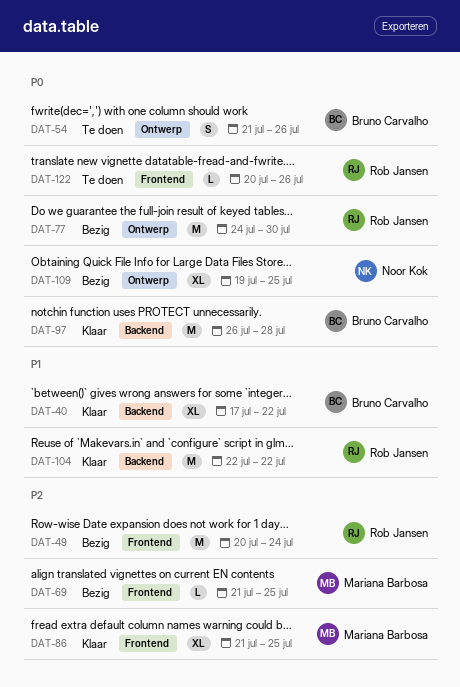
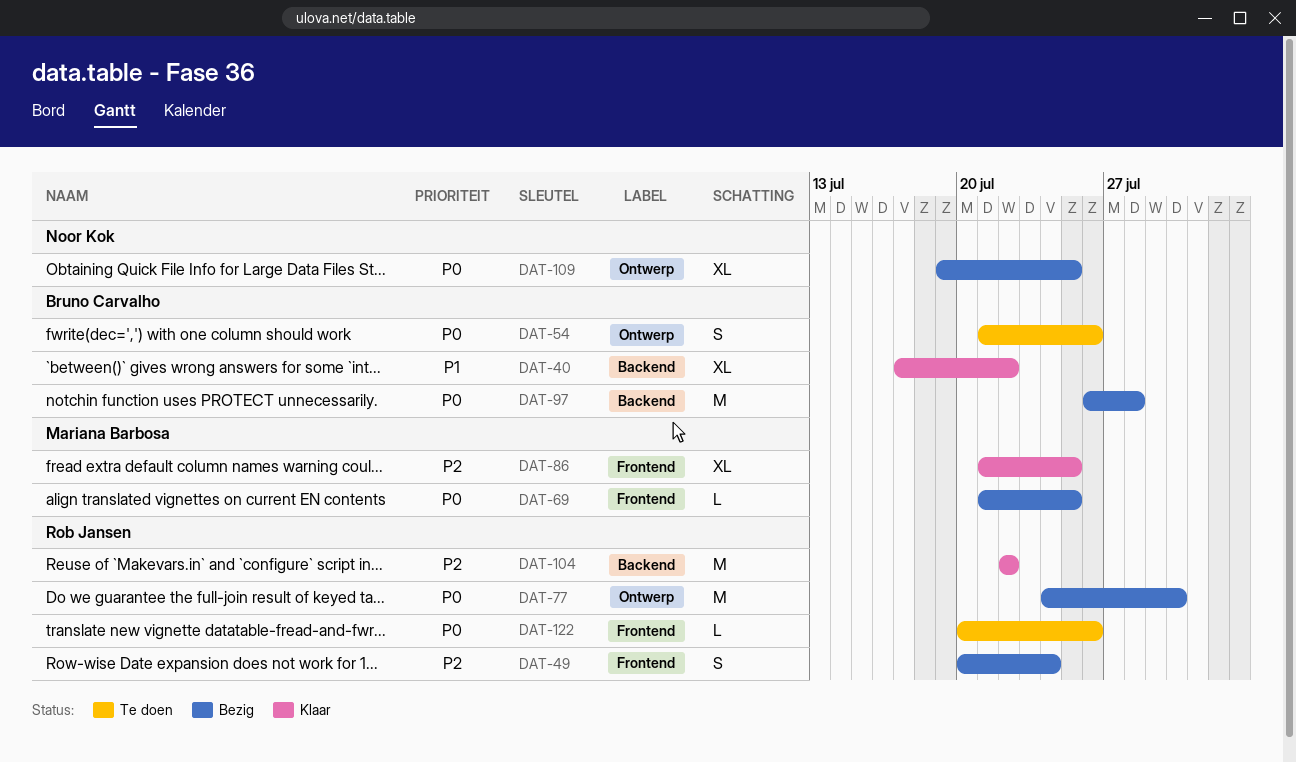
DAT-49, estimate: M -> S
DAT-69, priority: P2 -> P0
DAT-97, status: Klaar -> Bezig
DAT-104, priority: P1 -> P2

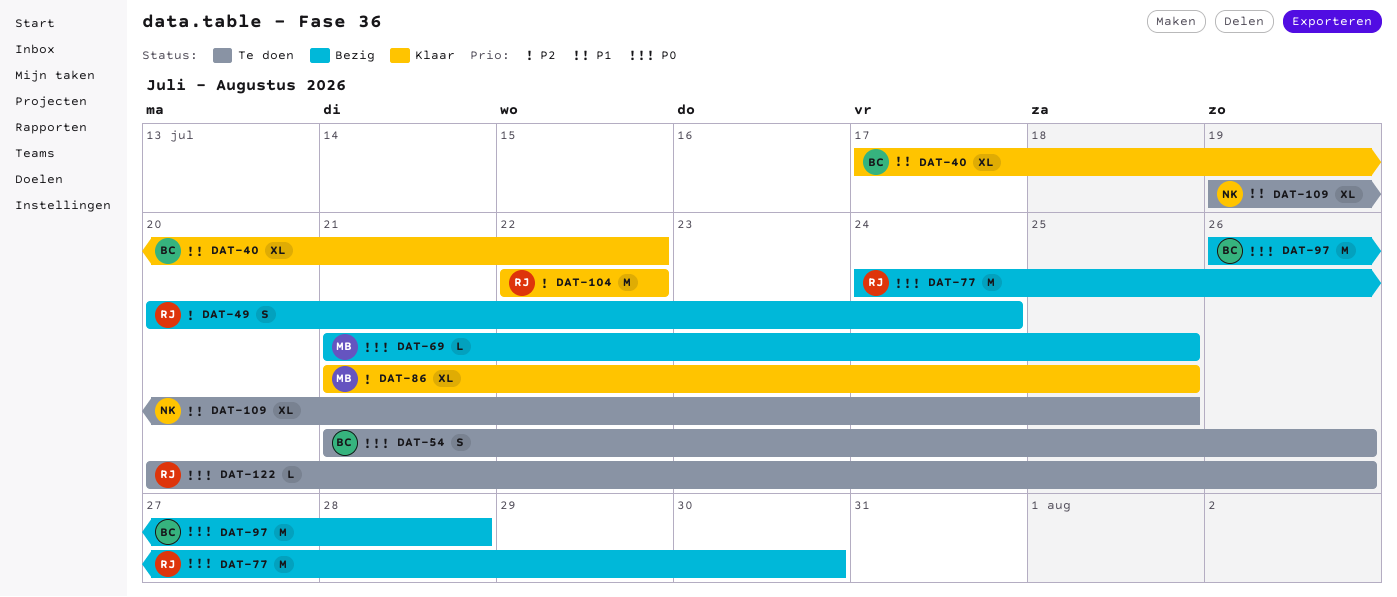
DAT-109, status: Bezig -> Te doen
DAT-109, priority: P0 -> P1

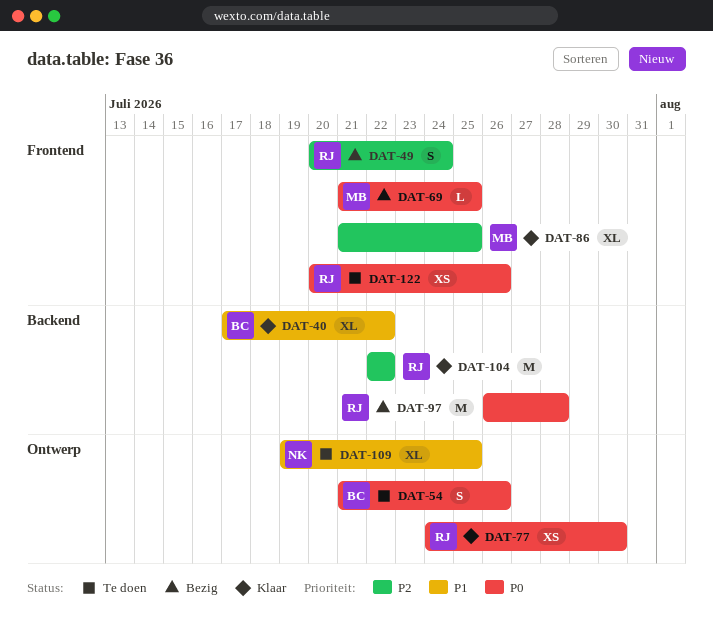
DAT-77, status: Bezig -> Klaar
DAT-77, estimate: M -> XS
DAT-97, owner: BC -> RJ
DAT-122, estimate: L -> XS

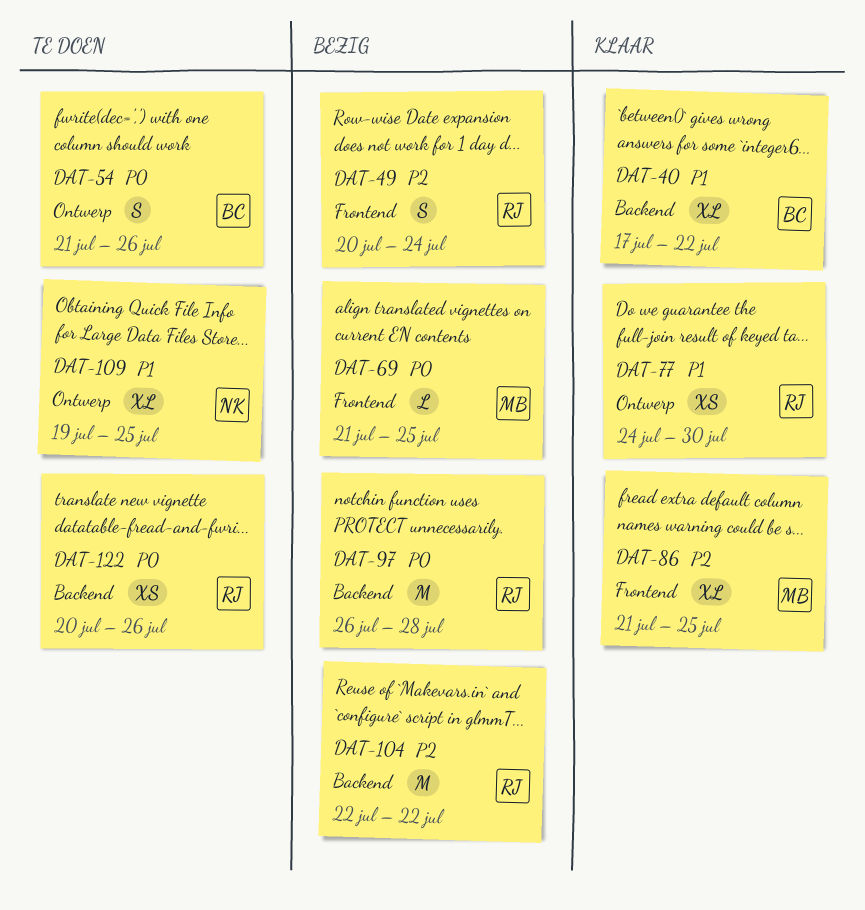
DAT-77, priority: P0 -> P1
DAT-104, status: Klaar -> Bezig
DAT-122, label: Frontend -> Backend

